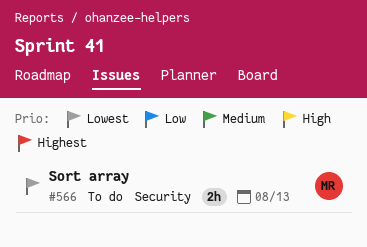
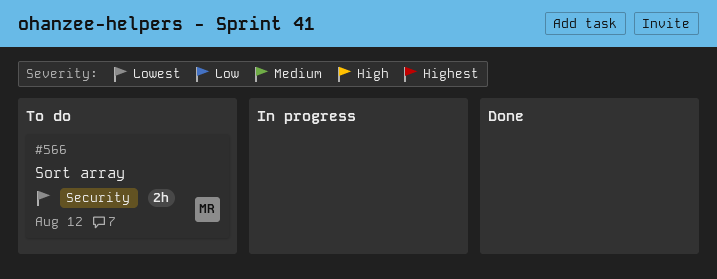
#566, due: Aug 13 -> Aug 12

